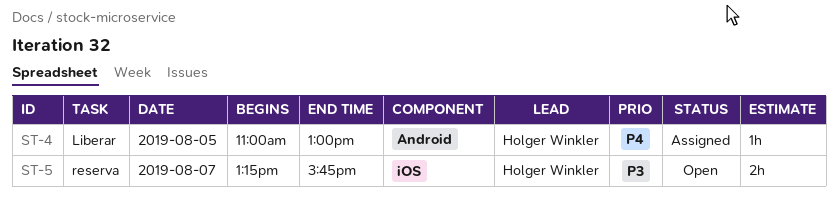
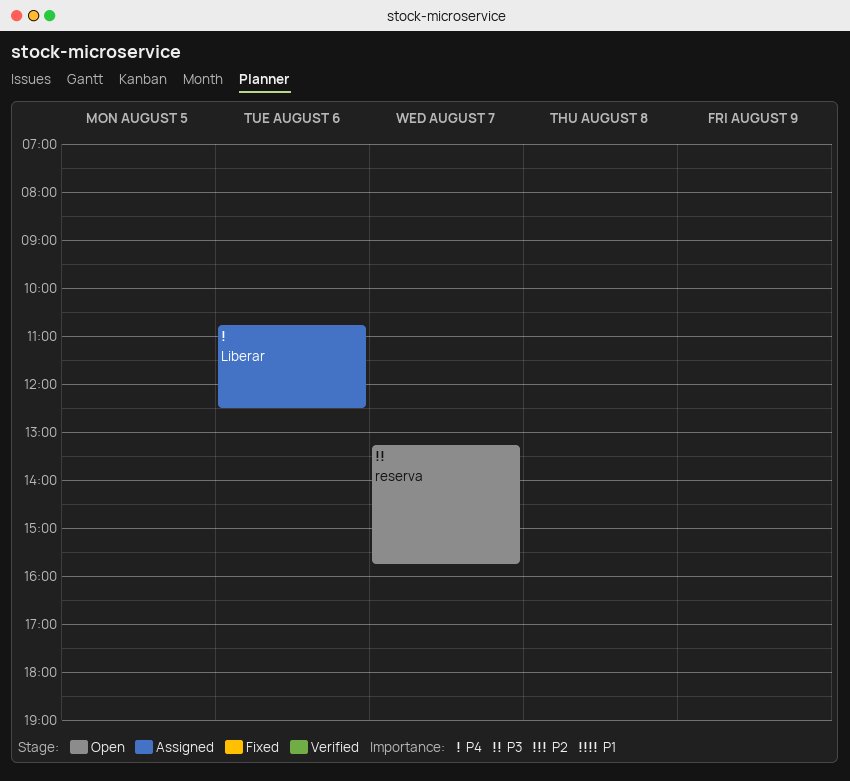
Liberar, day: Aug 5 -> Aug 6
Liberar, begins: 11:00 -> 10:45
Liberar, ends: 13:00 -> 12:30

